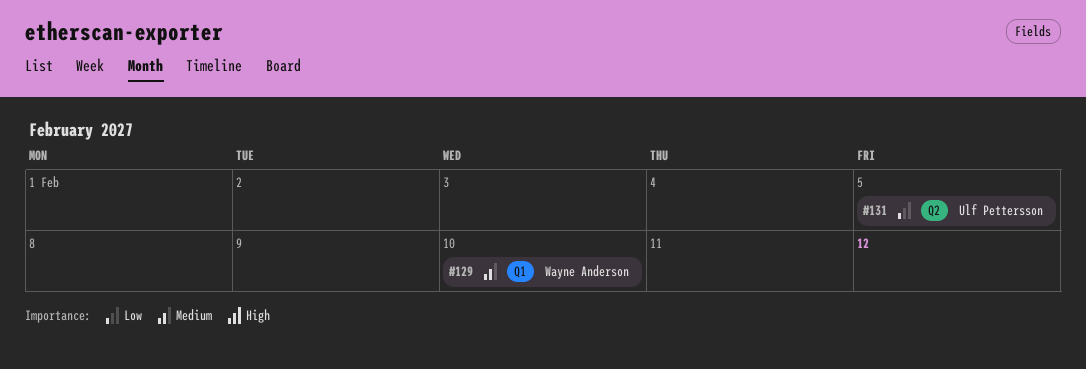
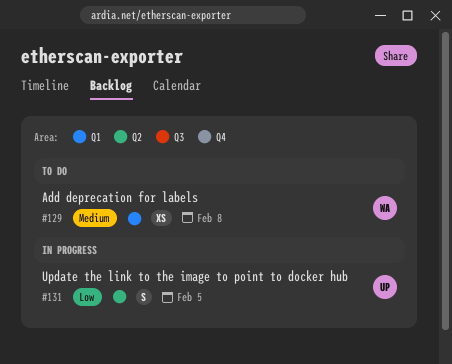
#129, due: Feb 10 -> Feb 8

